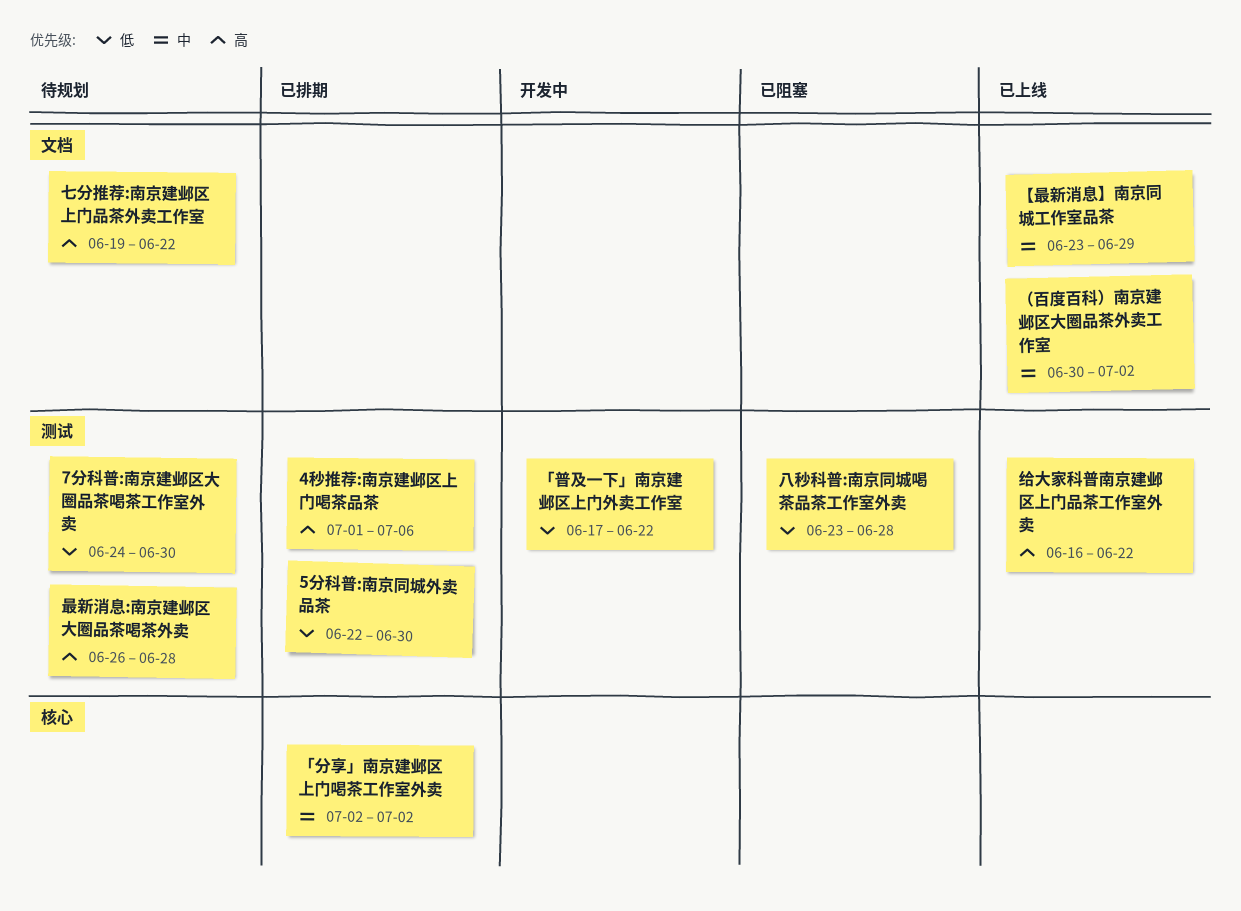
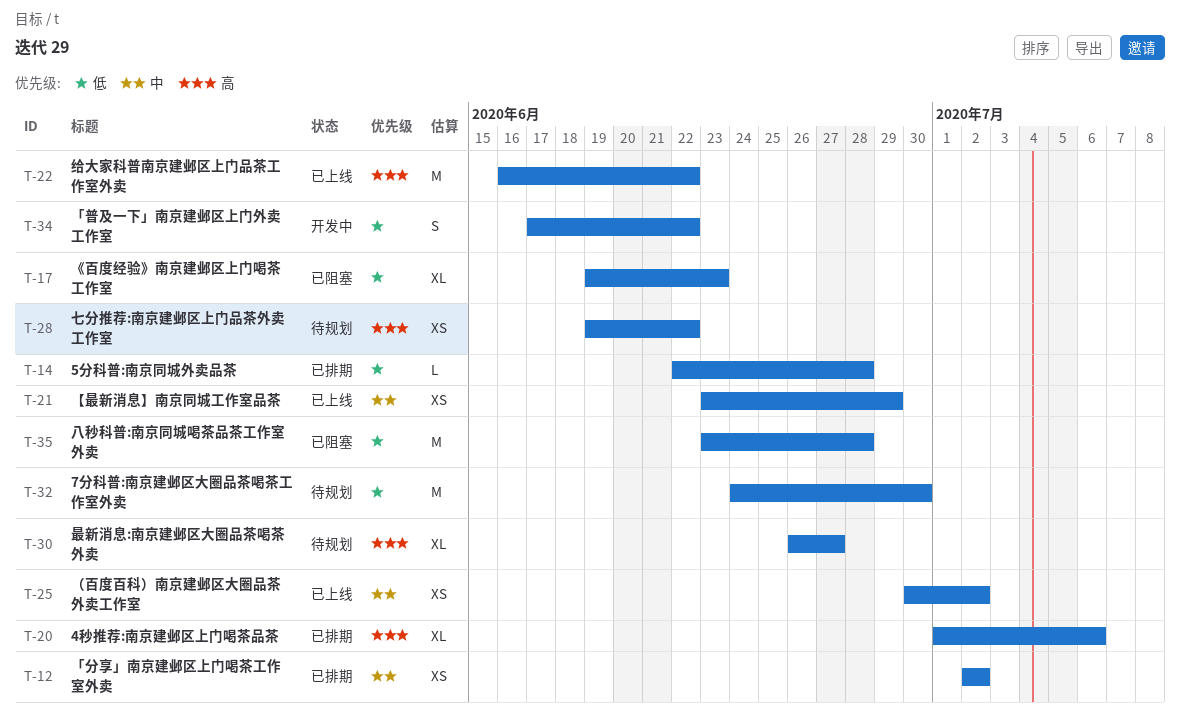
5分科普:南京同城外卖品茶, due: Jun 30 -> Jun 28
《百度经验》南京建邺区上门喝茶工作室: none -> present
最新消息:南京建邺区大圈品茶喝茶外卖, due: Jun 28 -> Jun 27

